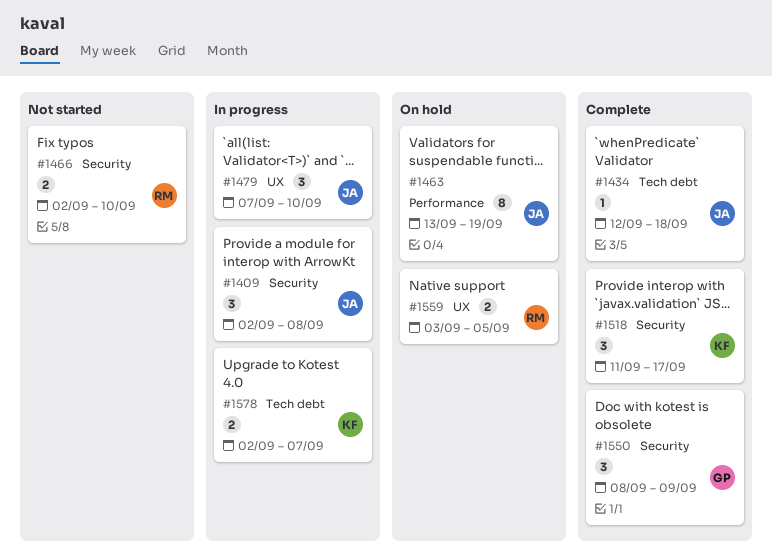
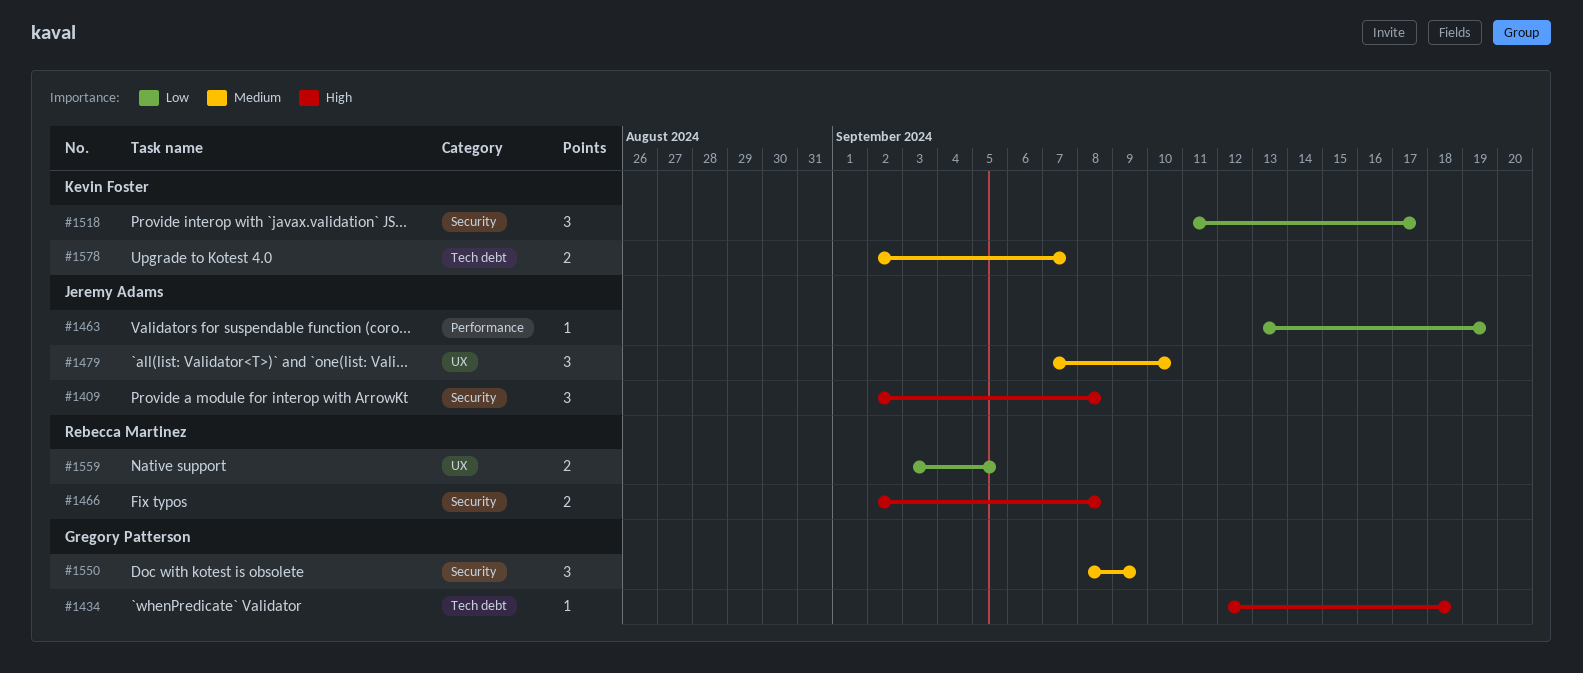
#1434, owner: Jeremy Adams -> Gregory Patterson
#1463, estimate: 8 -> 1
#1466, due: Sep 10 -> Sep 8

